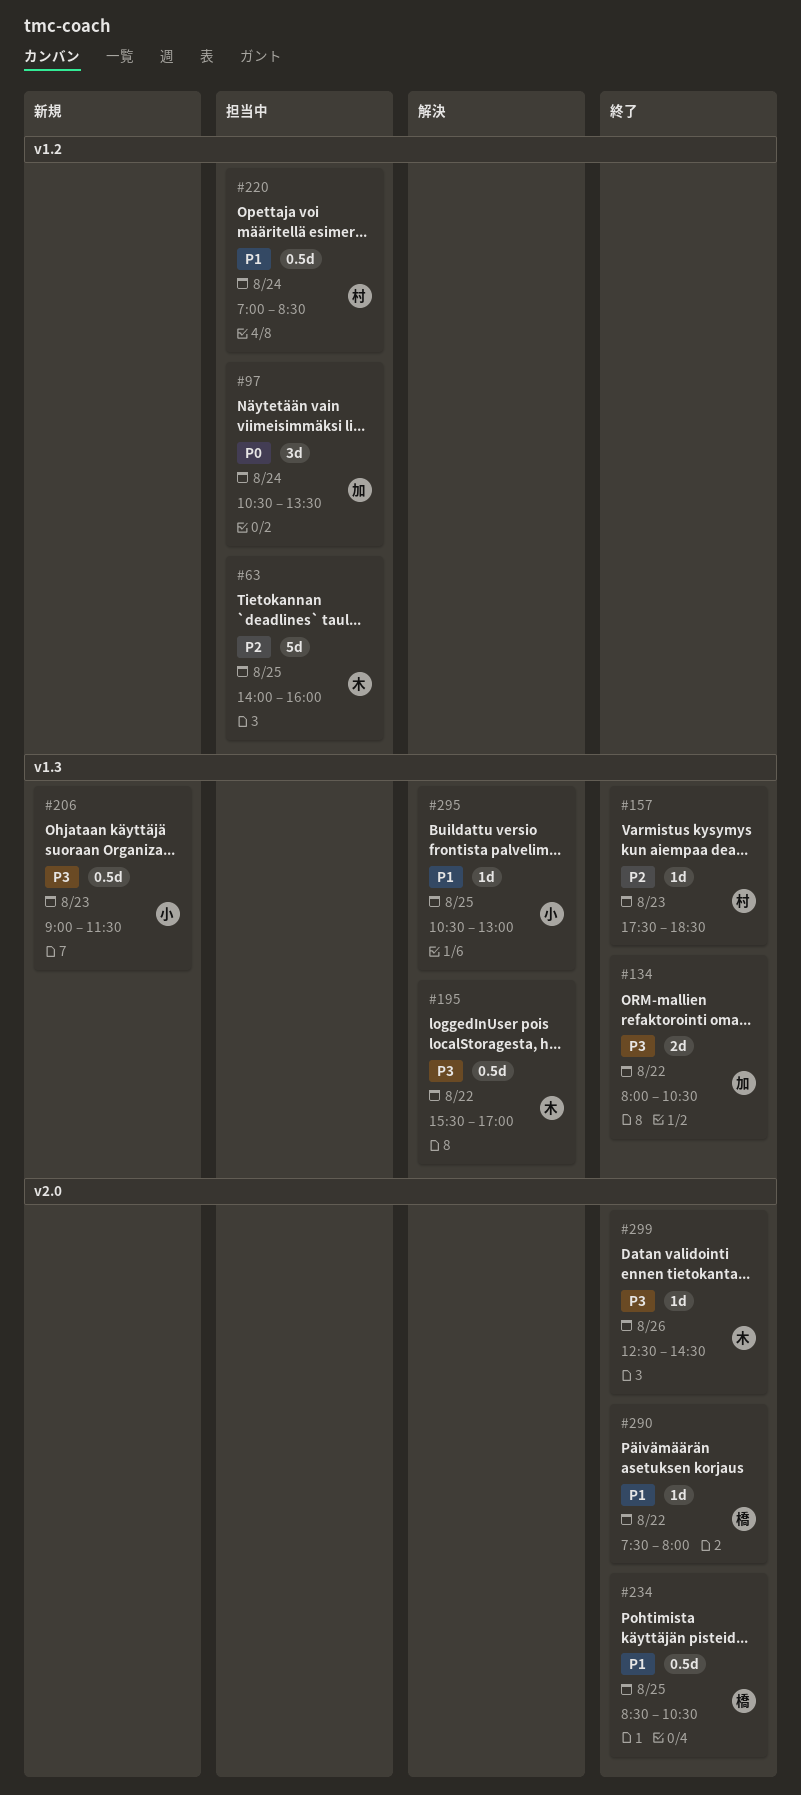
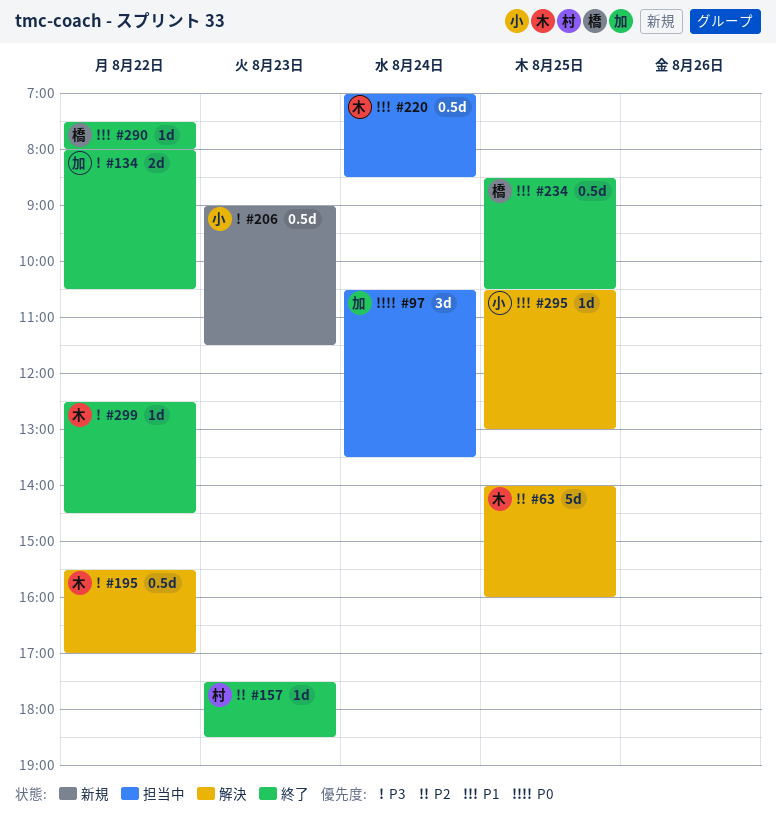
#63, status: 担当中 -> 解決
#220, owner: 村 -> 木
#299, day: Aug 26 -> Aug 22

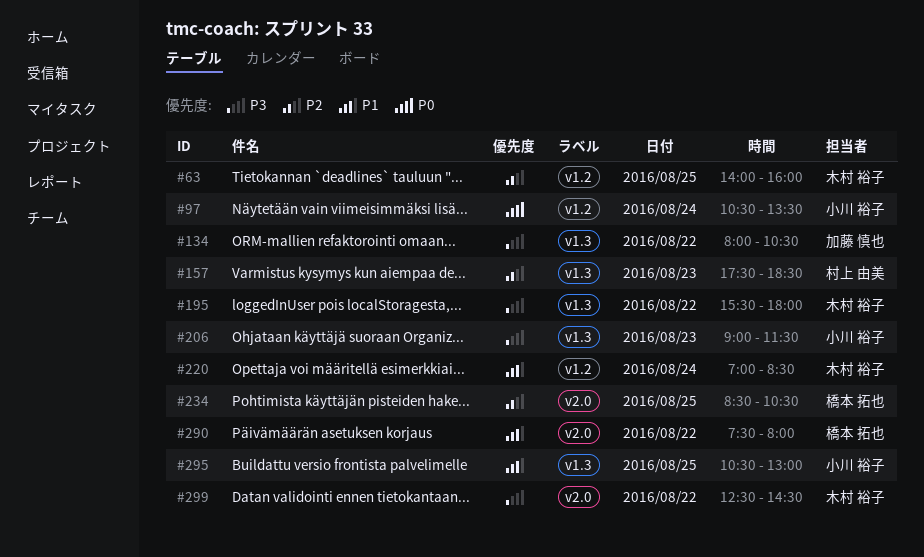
#97, owner: 加藤 慎也 -> 小川 裕子
#195, ends: 17:00 -> 18:00
#234, priority: P1 -> P2

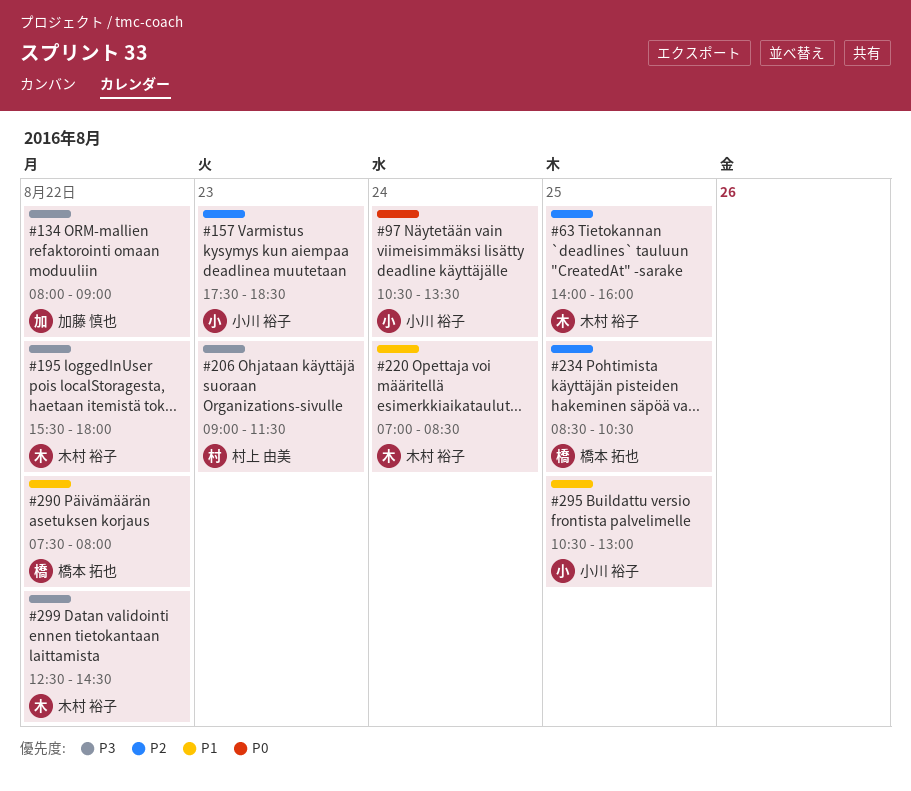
#134, ends: 10:30 -> 09:00
#157, owner: 村上 由美 -> 小川 裕子
#206, owner: 小川 裕子 -> 村上 由美

